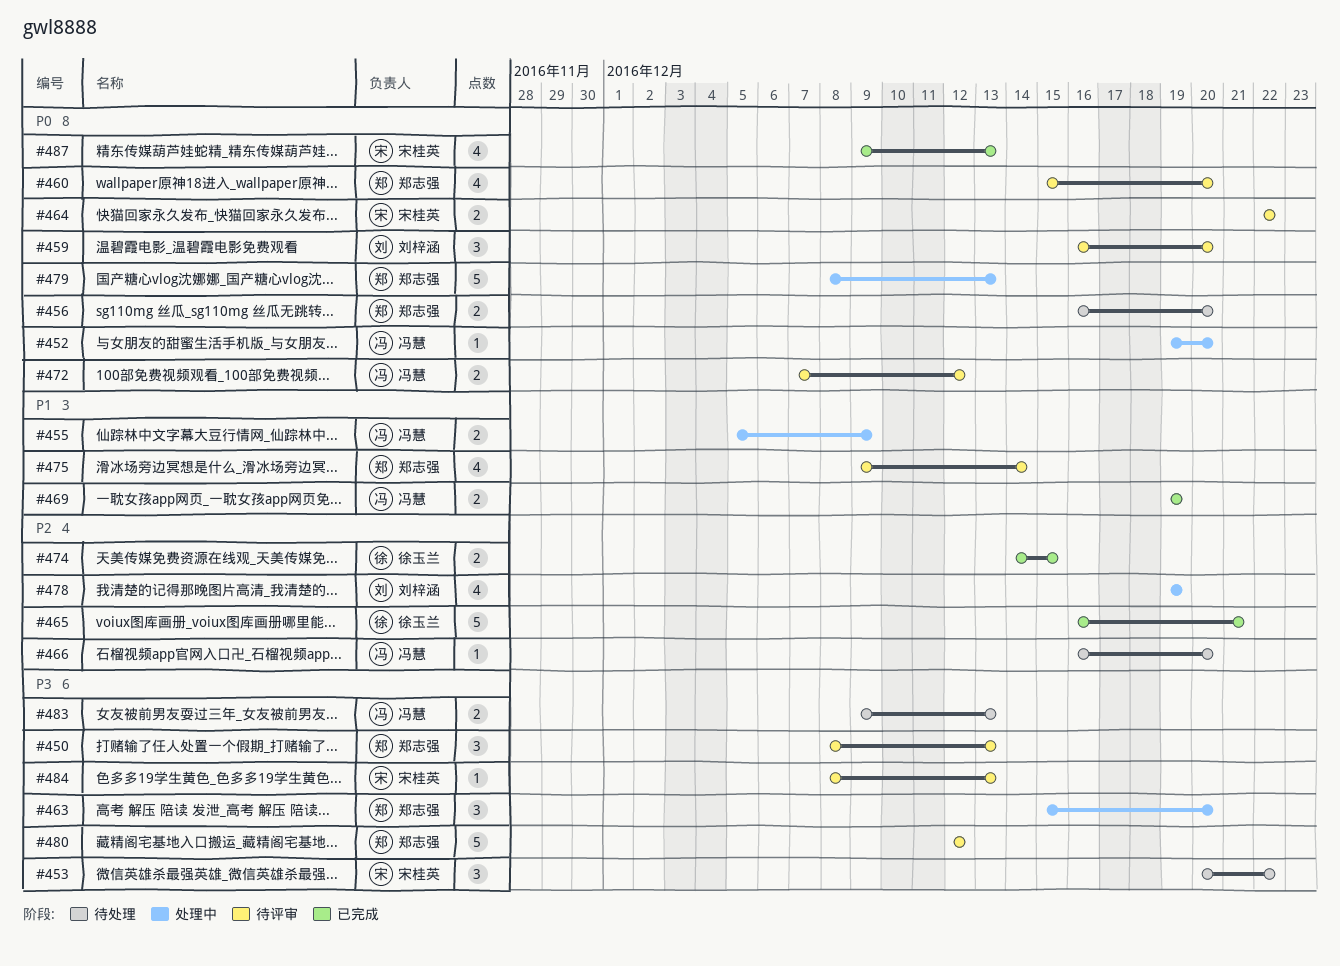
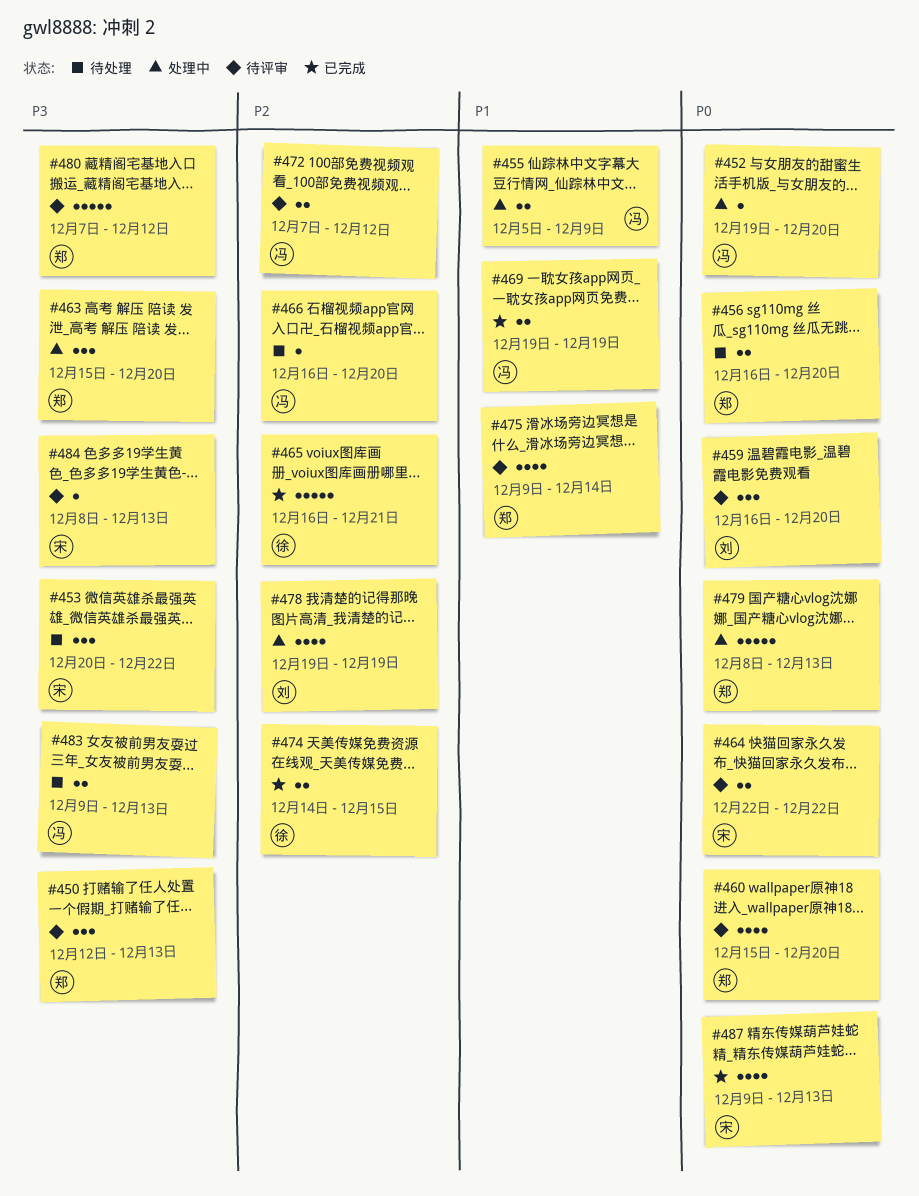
#450, start: Dec 8 -> Dec 12
#472, priority: P0 -> P2
#480, start: Dec 12 -> Dec 7

